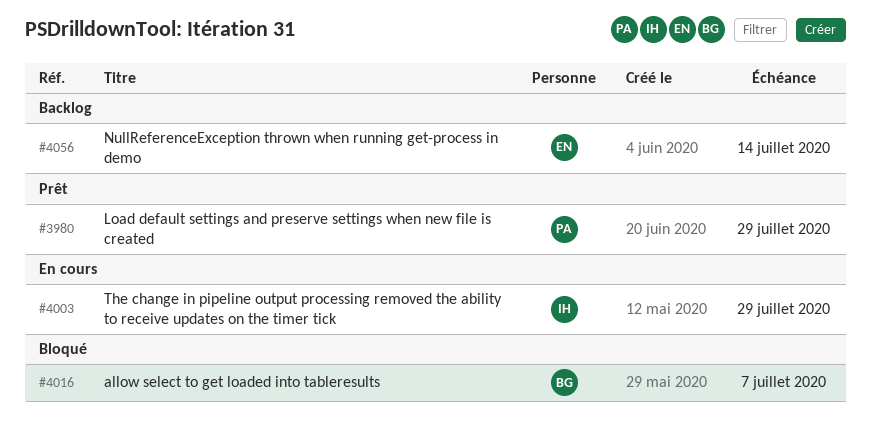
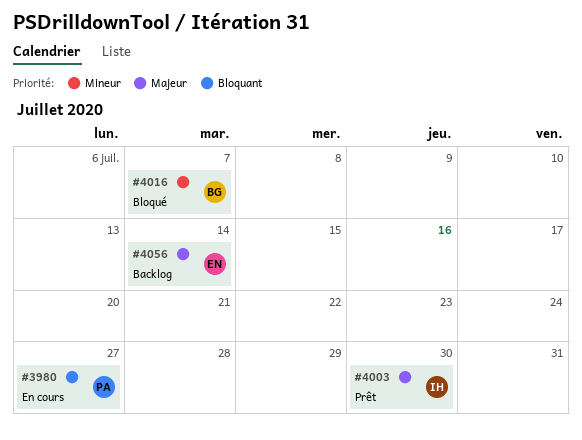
#3980, status: Prêt -> En cours
#3980, due: Jul 29 -> Jul 27
#4003, status: En cours -> Prêt
#4003, due: Jul 29 -> Jul 30

